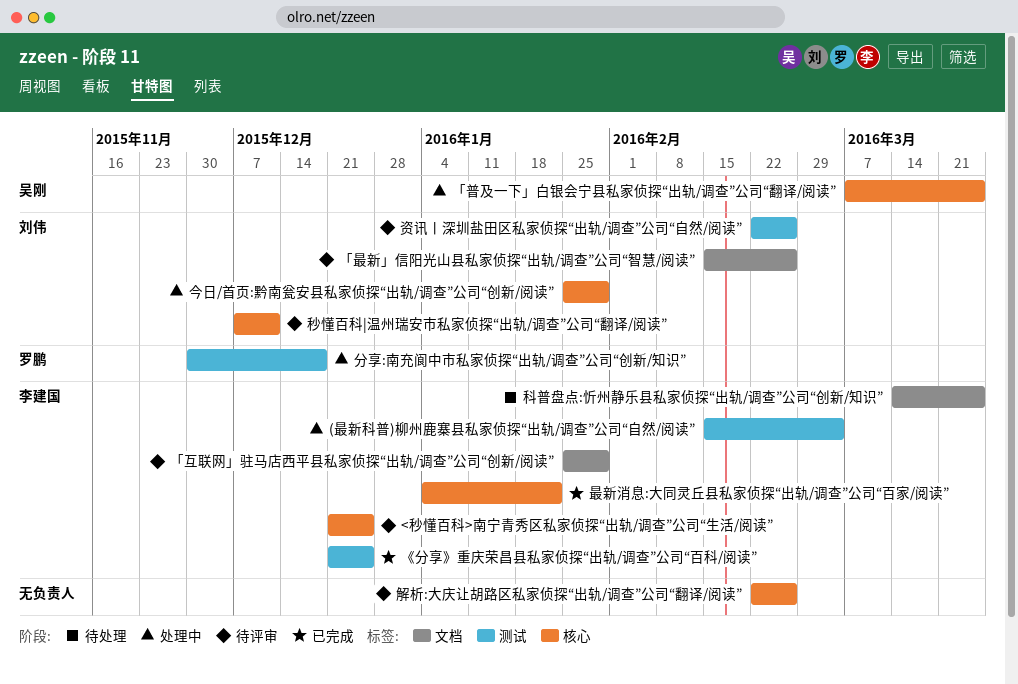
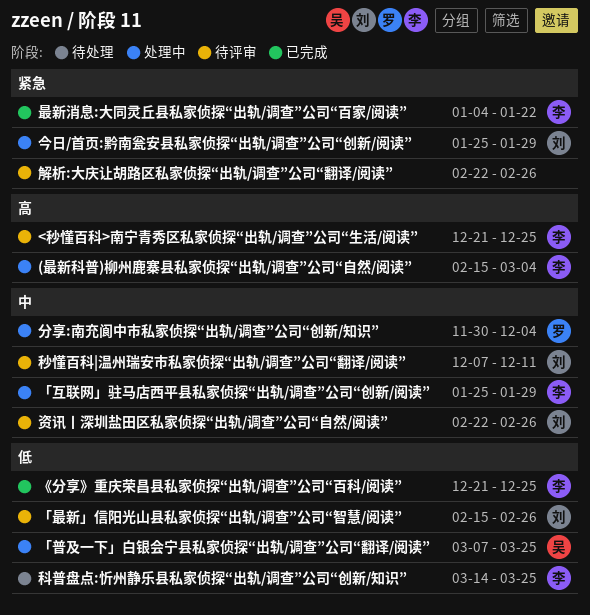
「互联网」驻马店西平县私家侦探“出轨/调查”公司“创新/阅读”, status: 待评审 -> 处理中
分享:南充阆中市私家侦探“出轨/调查”公司“创新/知识”, due: Dec 18 -> Dec 4

